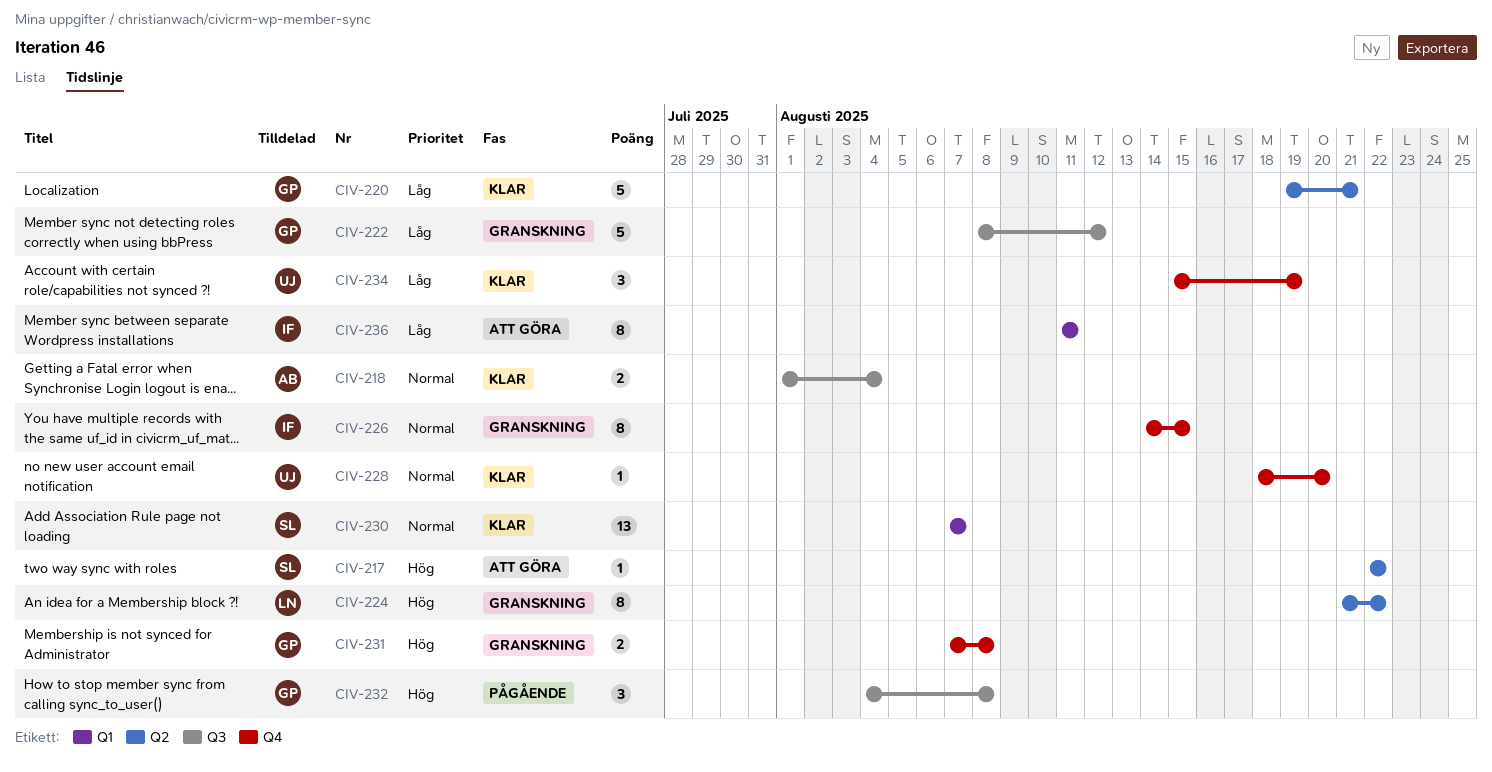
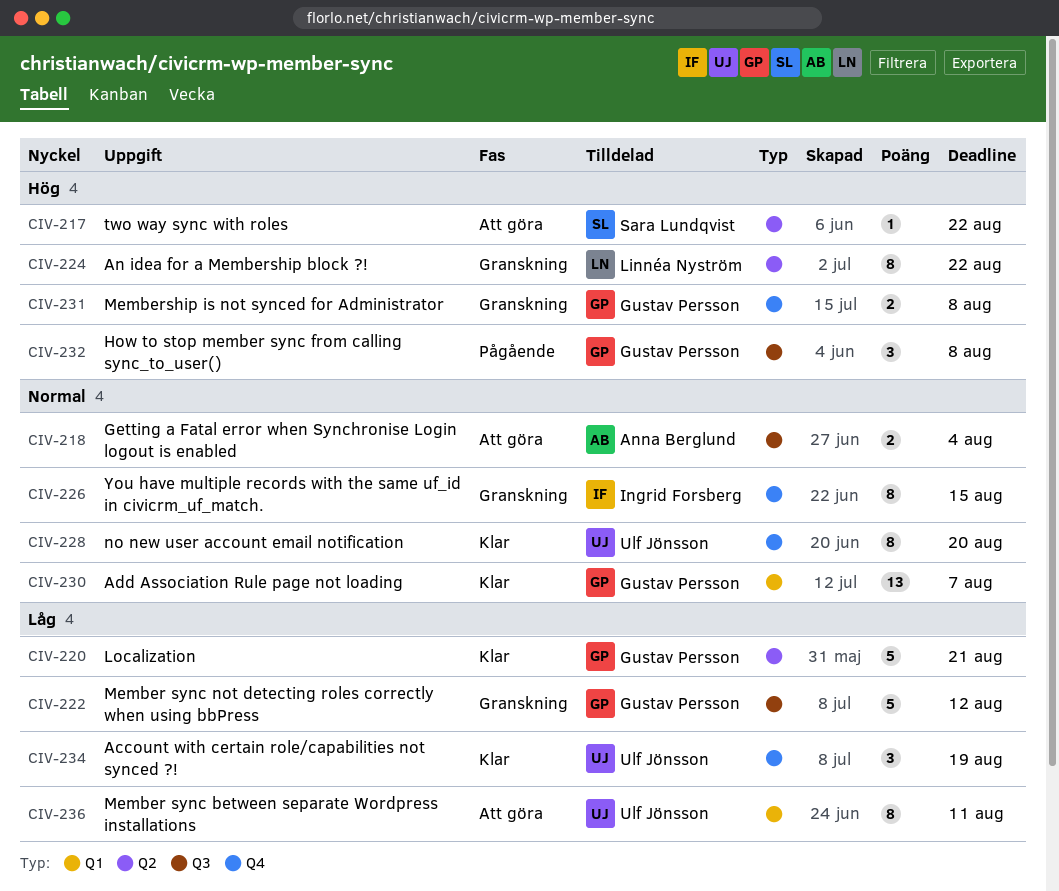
CIV-218, status: Klar -> Att göra
CIV-228, estimate: 1 -> 8
CIV-230, owner: Sara Lundqvist -> Gustav Persson
CIV-236, owner: Ingrid Forsberg -> Ulf Jönsson

